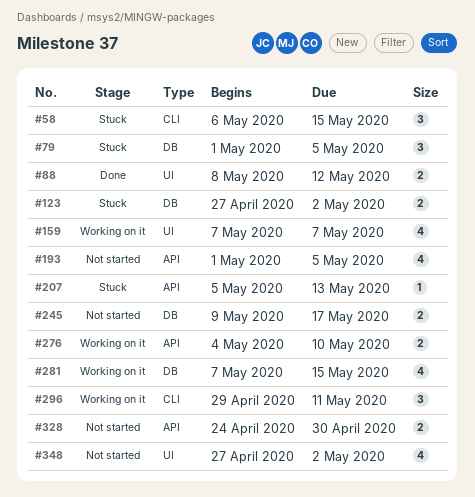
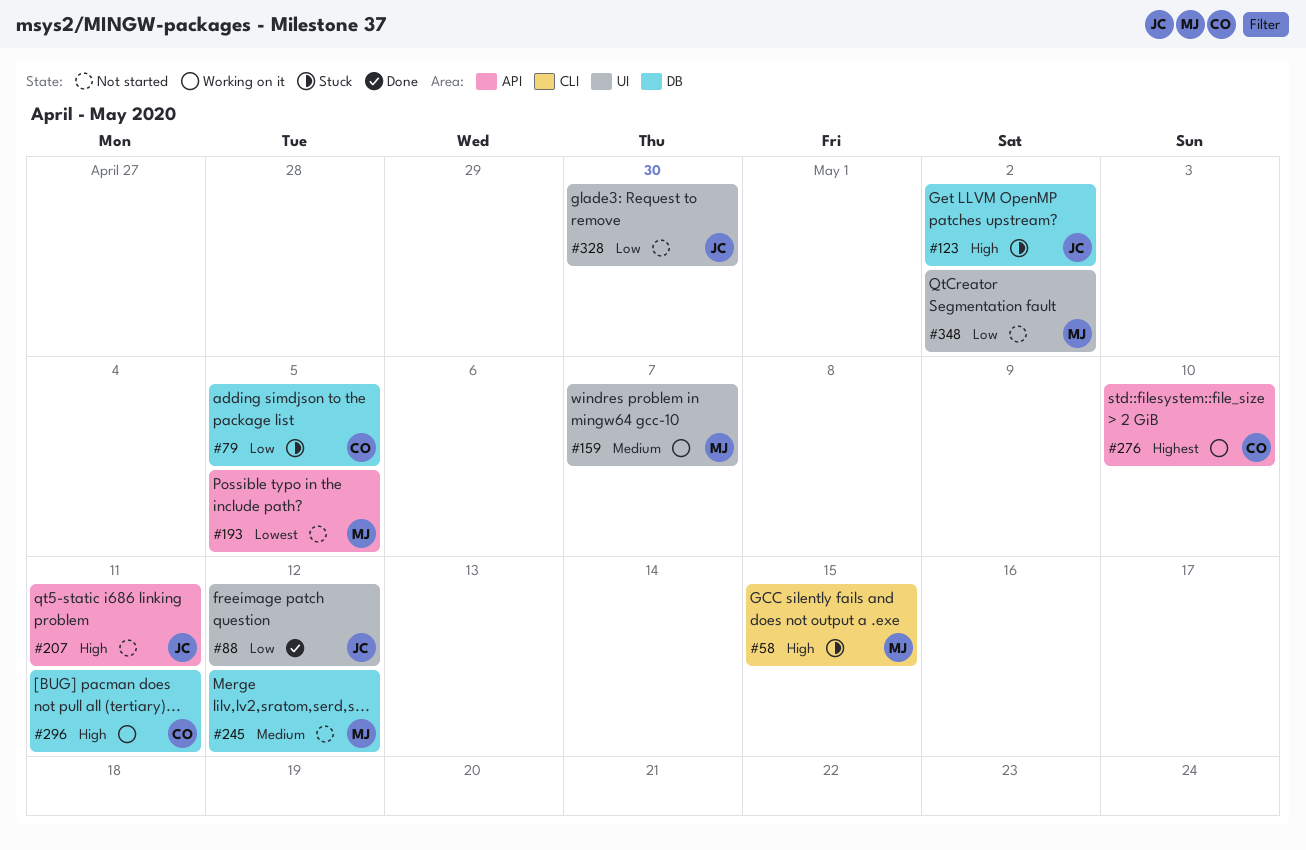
#207, status: Stuck -> Not started
#207, due: May 13 -> May 11
#245, due: May 17 -> May 12
#281: present -> none
#296, label: CLI -> DB
#328, label: API -> UI

